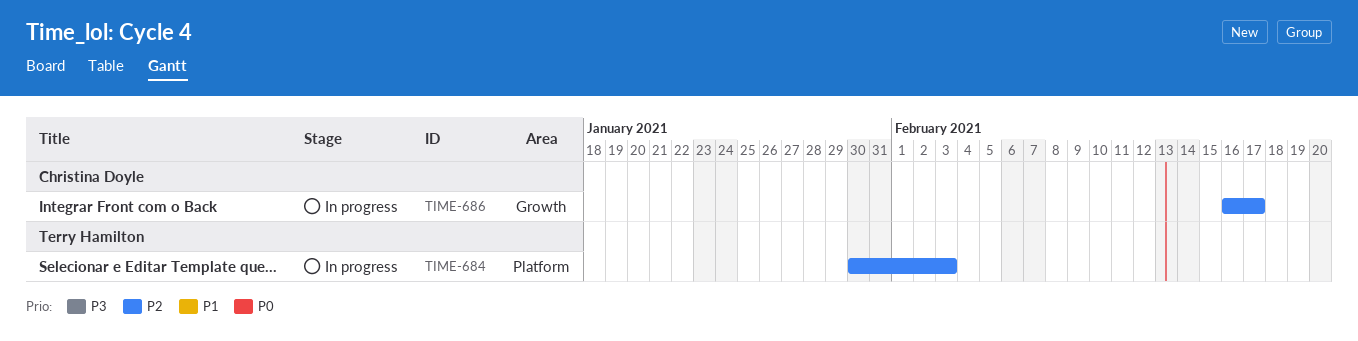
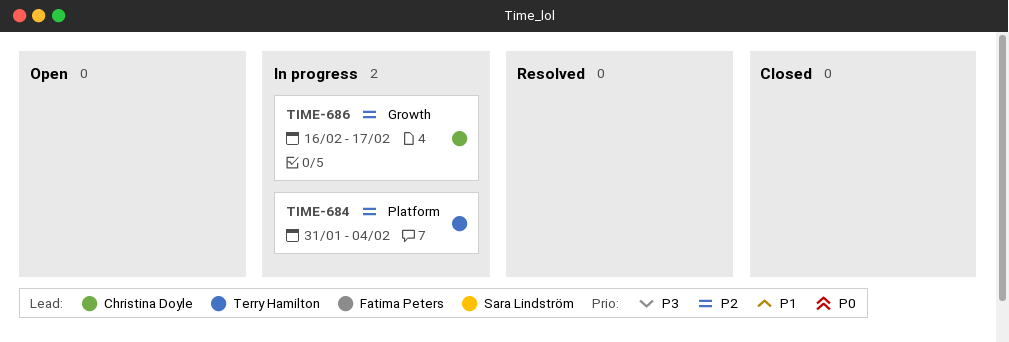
TIME-684, start: Jan 30 -> Jan 31
TIME-684, due: Feb 3 -> Feb 4

